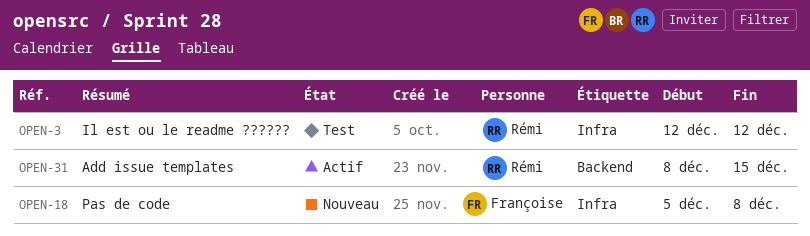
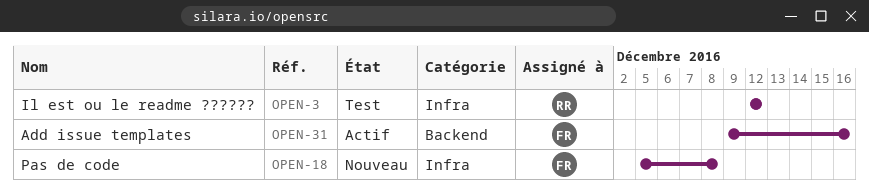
OPEN-31, owner: Rémi -> Françoise
OPEN-31, start: Dec 8 -> Dec 9
OPEN-31, due: Dec 15 -> Dec 16

